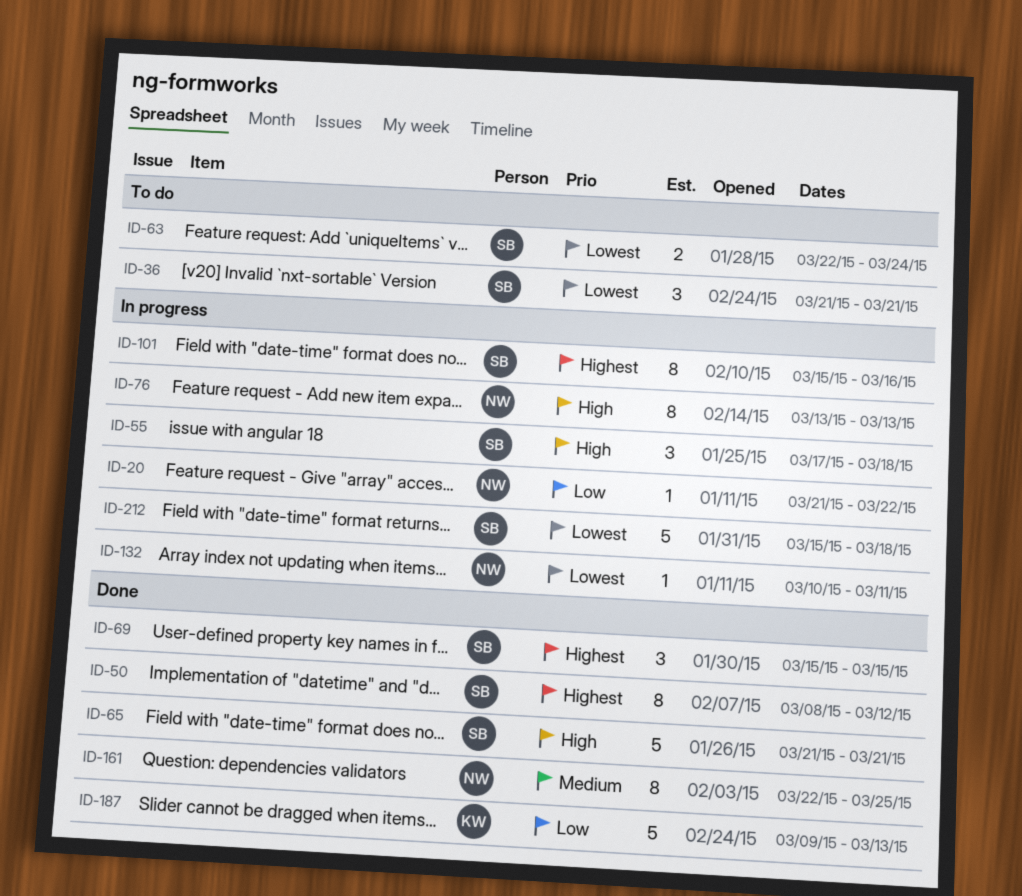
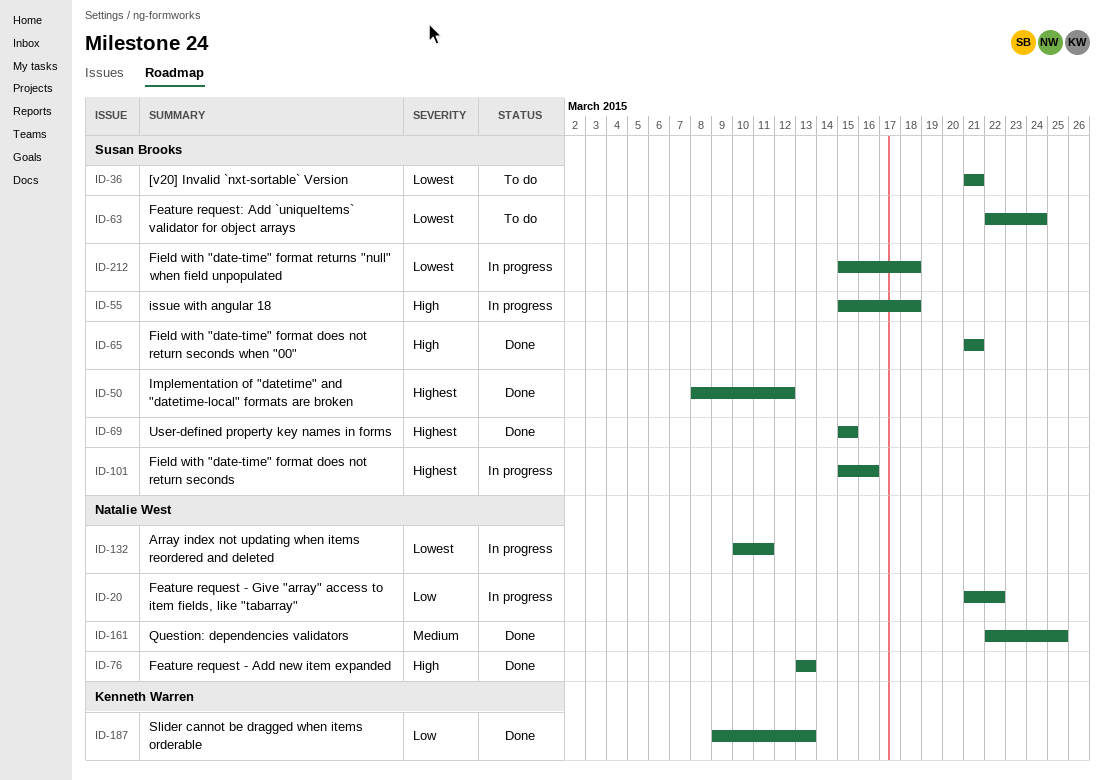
ID-55, start: Mar 17 -> Mar 15
ID-76, status: In progress -> Done

